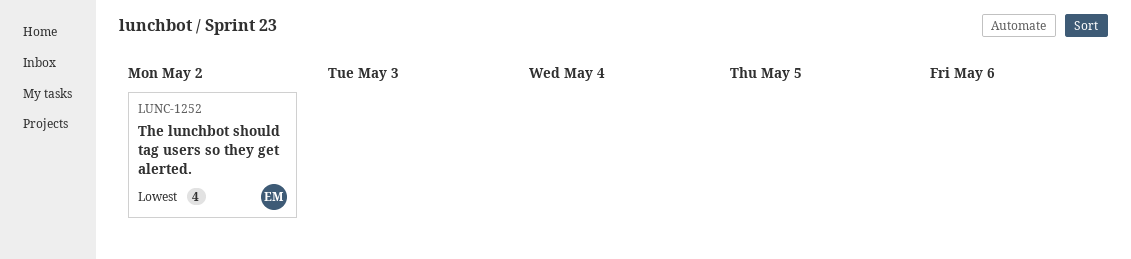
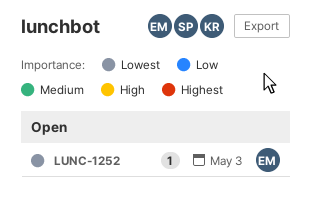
LUNC-1252, estimate: 4 -> 1
LUNC-1252, due: May 2 -> May 3

